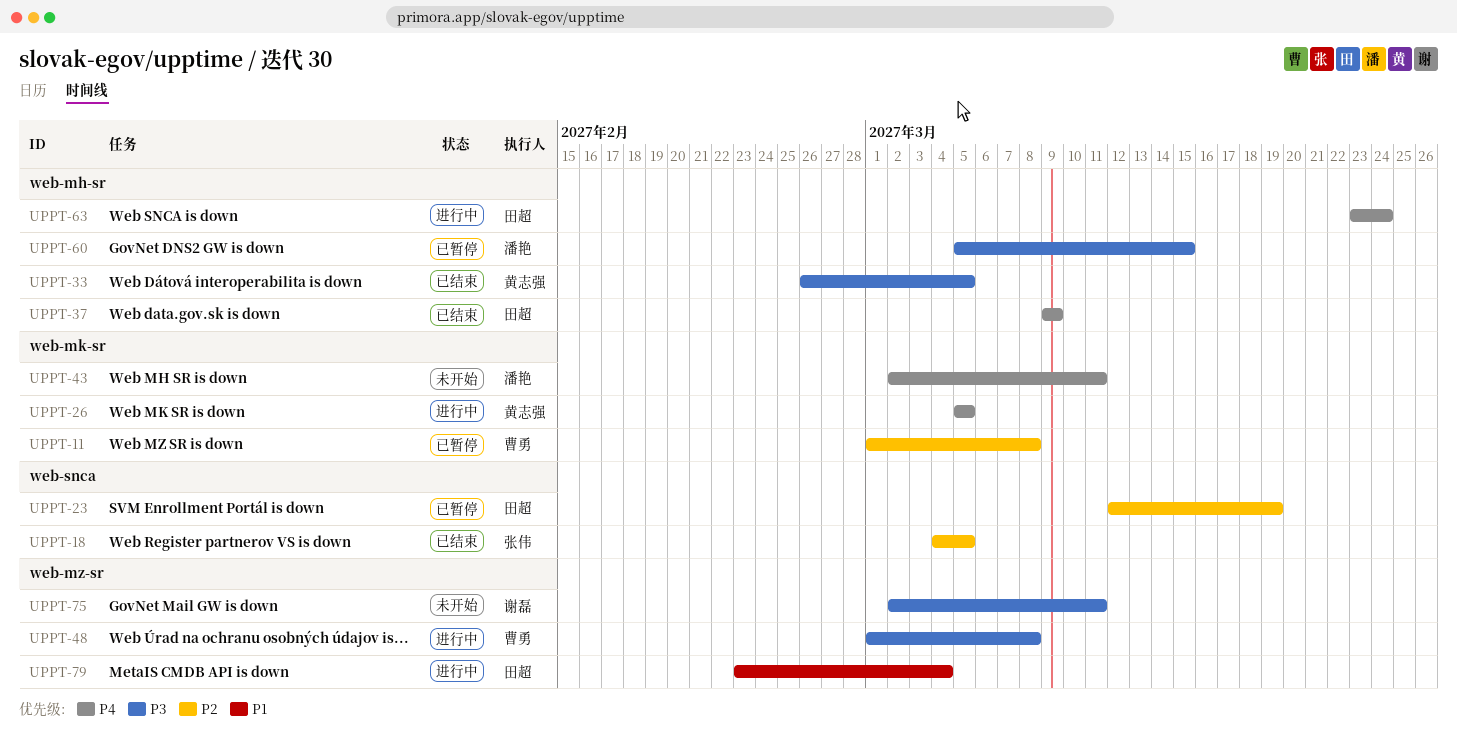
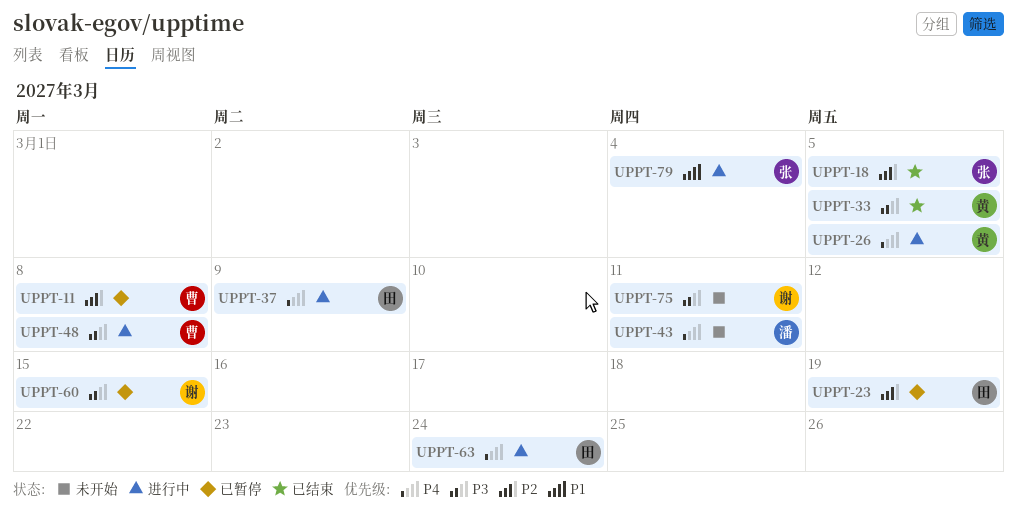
UPPT-37, status: 已结束 -> 进行中
UPPT-60, owner: 潘艳 -> 谢磊
UPPT-79, owner: 田超 -> 张伟

